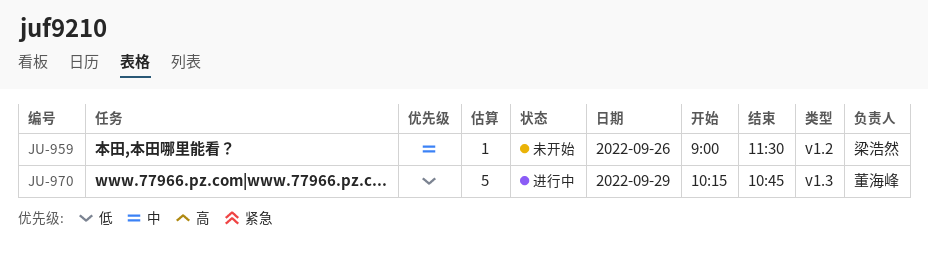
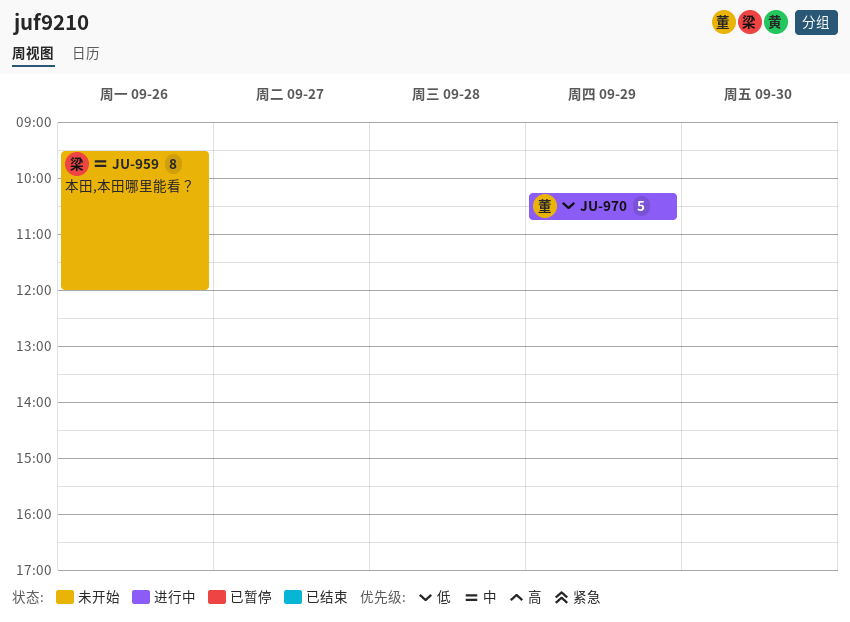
JU-959, estimate: 1 -> 8
JU-959, begins: 09:00 -> 09:30
JU-959, ends: 11:30 -> 12:00

